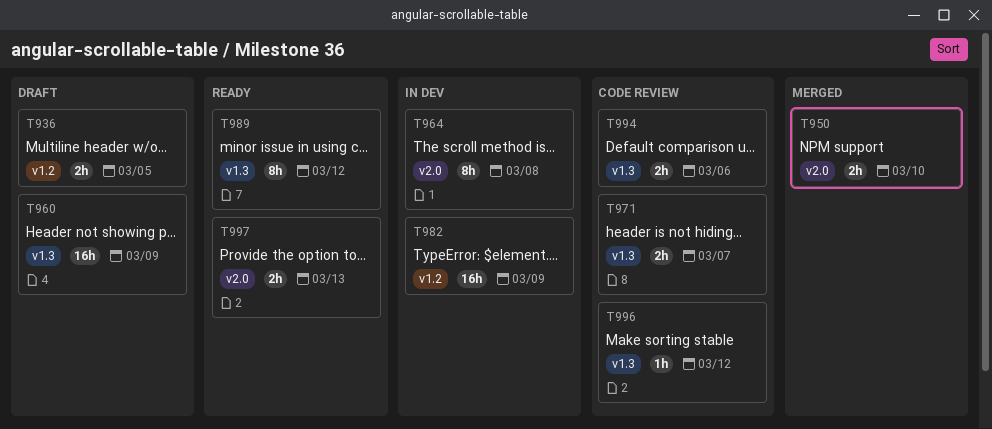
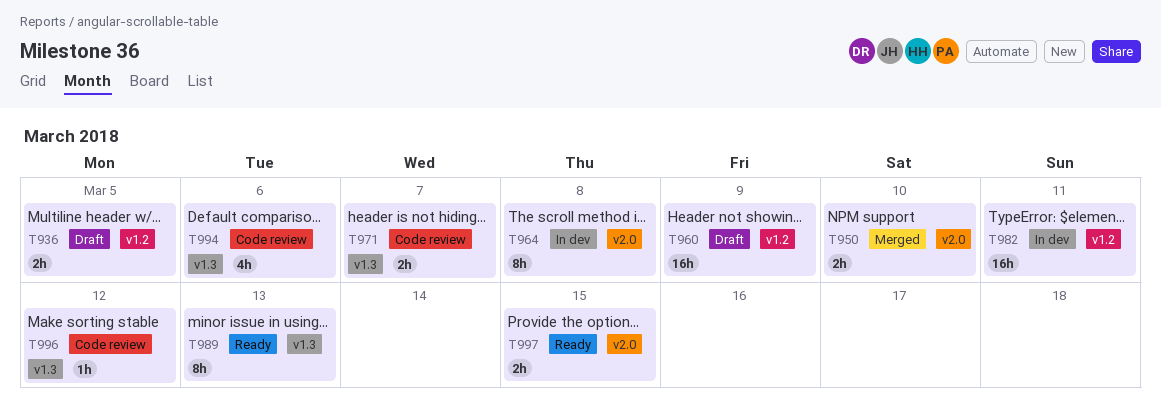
T960, label: v1.3 -> v1.2
T982, due: Mar 9 -> Mar 11
T989, due: Mar 12 -> Mar 13
T994, estimate: 2h -> 4h
T997, due: Mar 13 -> Mar 15

